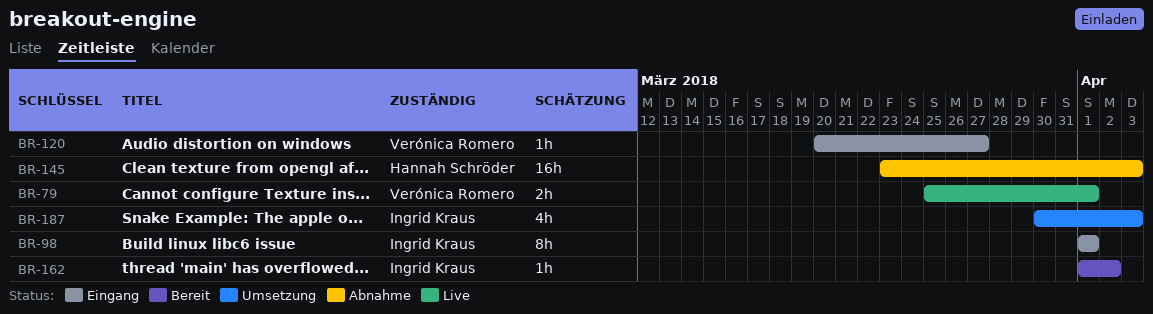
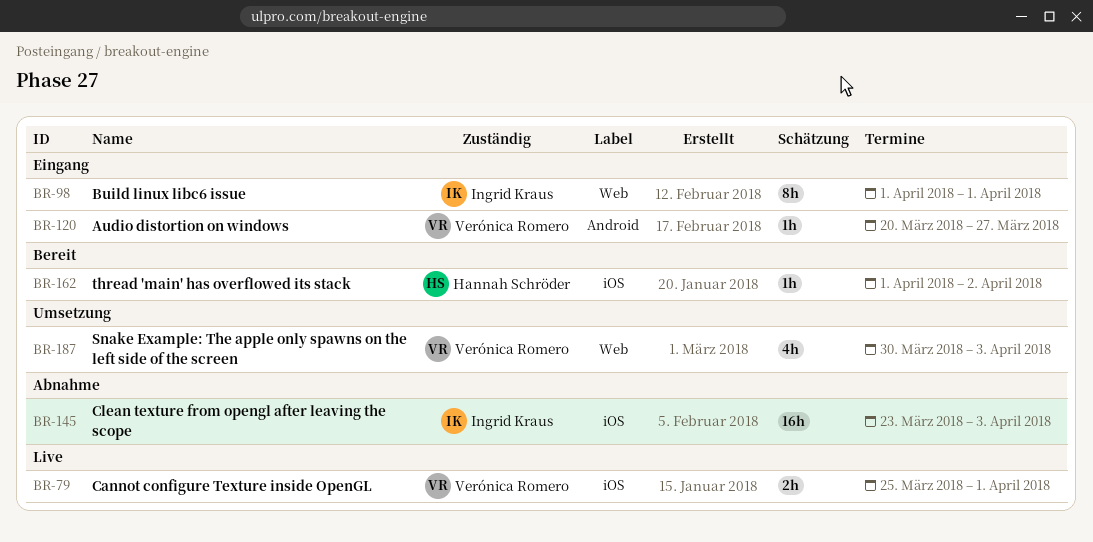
BR-145, owner: Hannah Schröder -> Ingrid Kraus
BR-162, owner: Ingrid Kraus -> Hannah Schröder
BR-187, owner: Ingrid Kraus -> Verónica Romero

